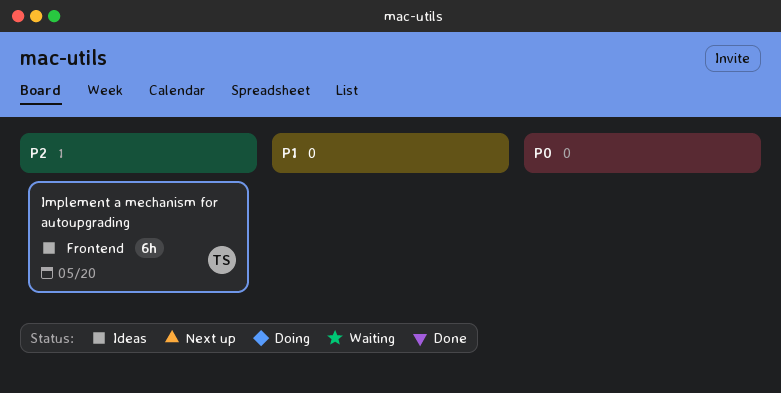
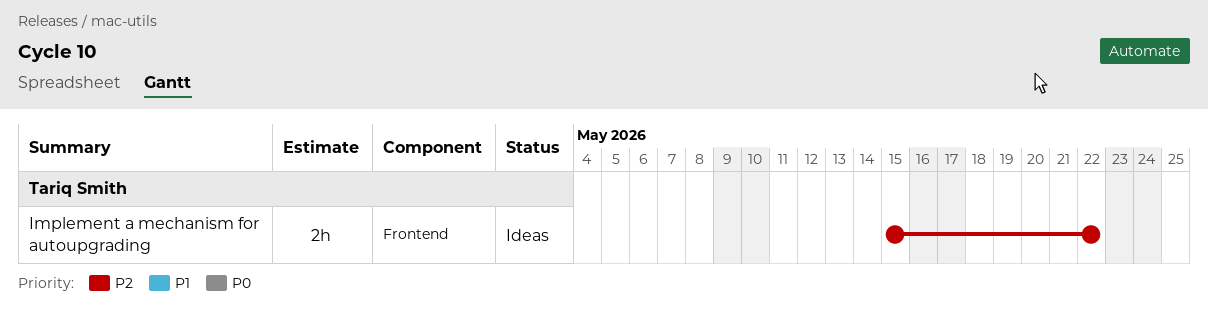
Implement a mechanism for autoupgrading, estimate: 6h -> 2h
Implement a mechanism for autoupgrading, due: May 20 -> May 22

